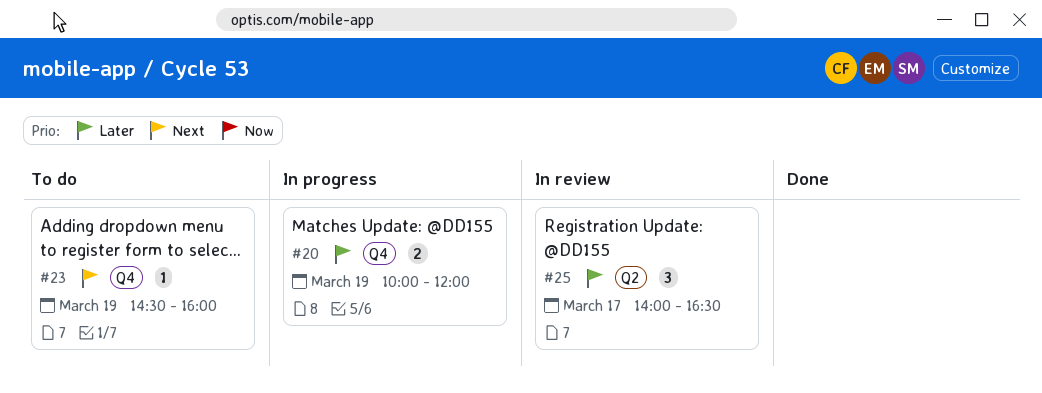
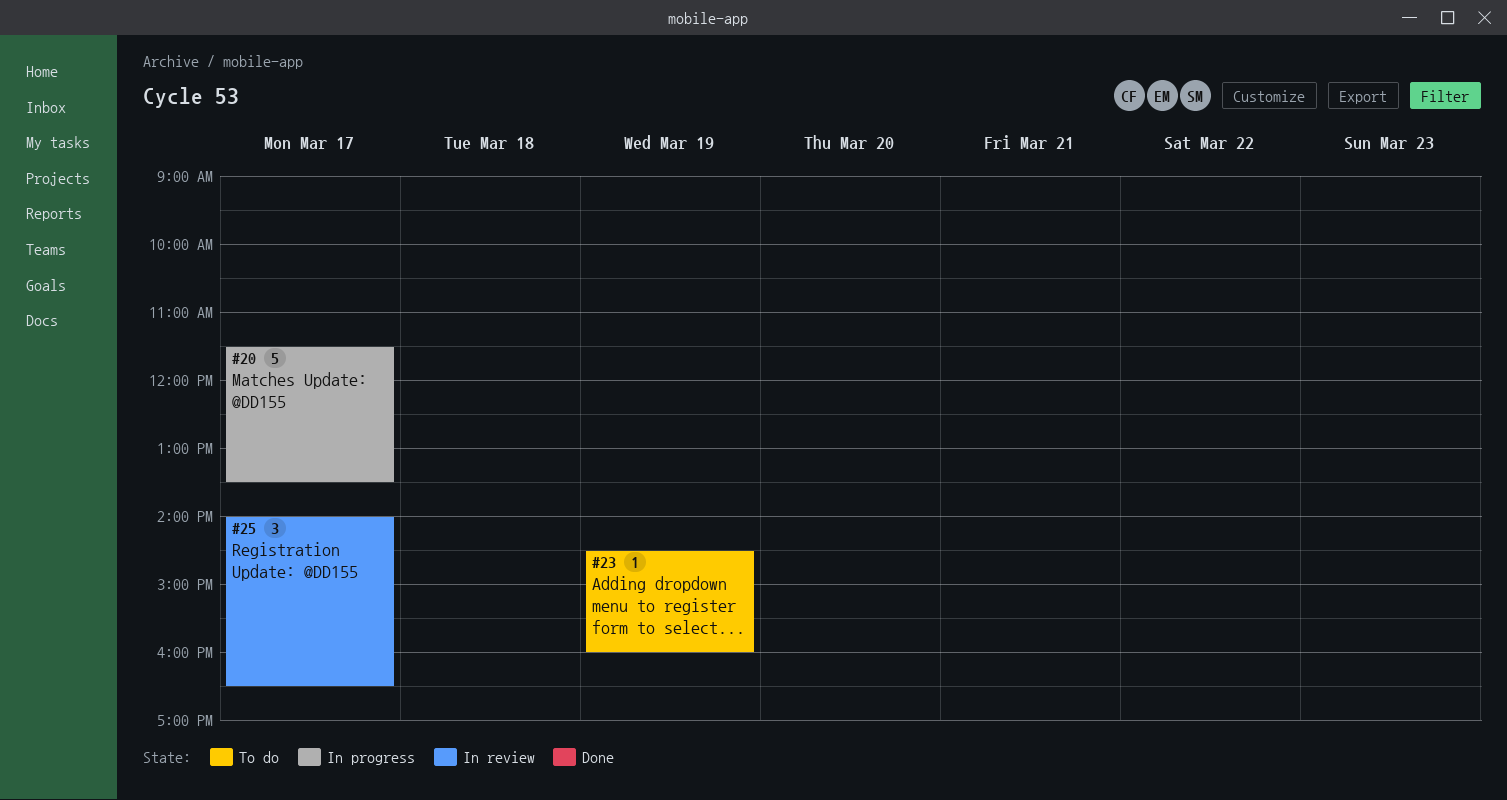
#20, estimate: 2 -> 5
#20, day: Mar 19 -> Mar 17
#20, begins: 10:00 -> 11:30
#20, ends: 12:00 -> 13:30

